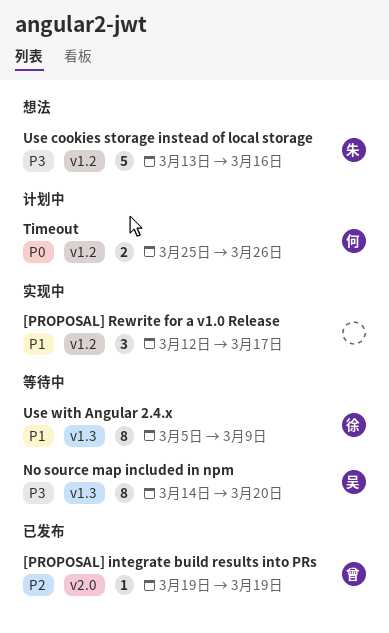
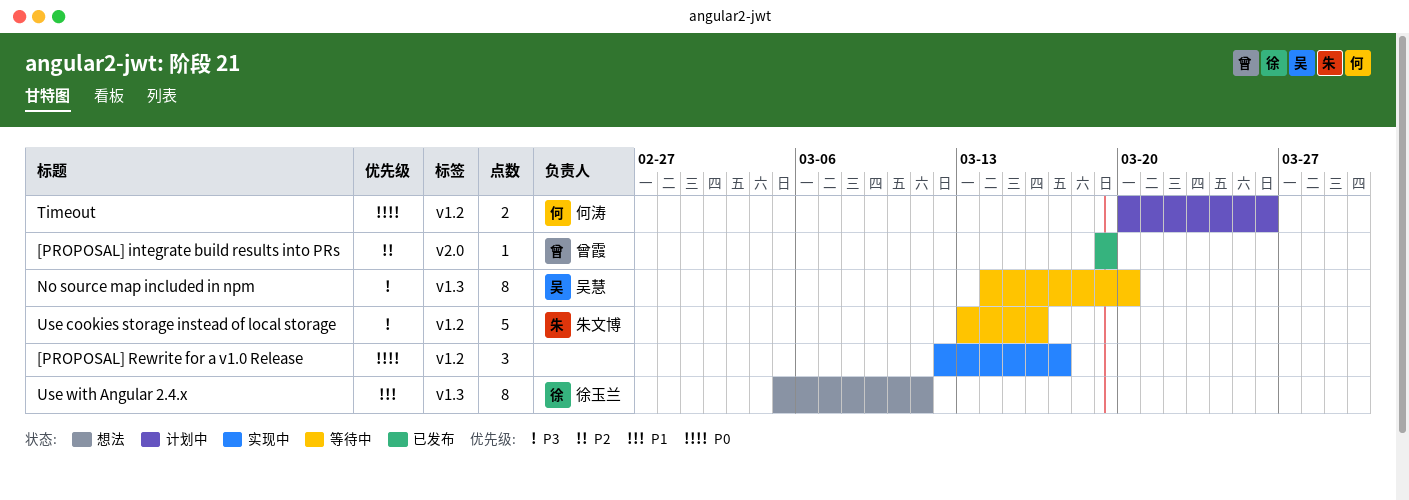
[PROPOSAL] Rewrite for a v1.0 Release, priority: P1 -> P0
Timeout, start: Mar 25 -> Mar 20
Use cookies storage instead of local storage, status: 想法 -> 等待中
Use with Angular 2.4.x, status: 等待中 -> 想法
Use with Angular 2.4.x, due: Mar 9 -> Mar 11

